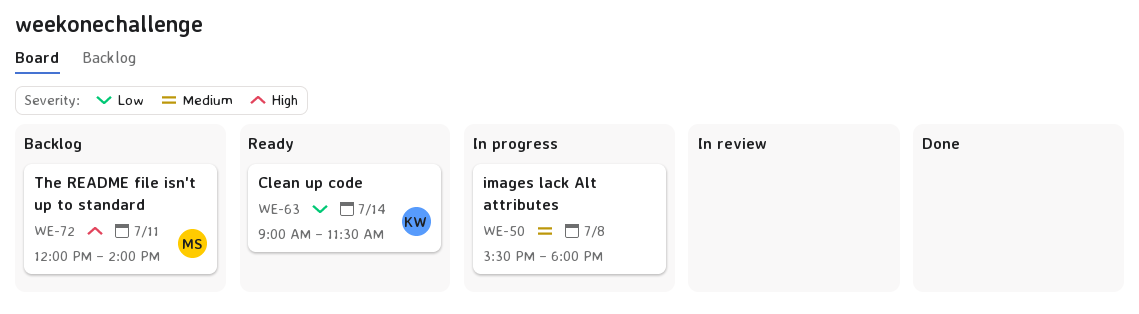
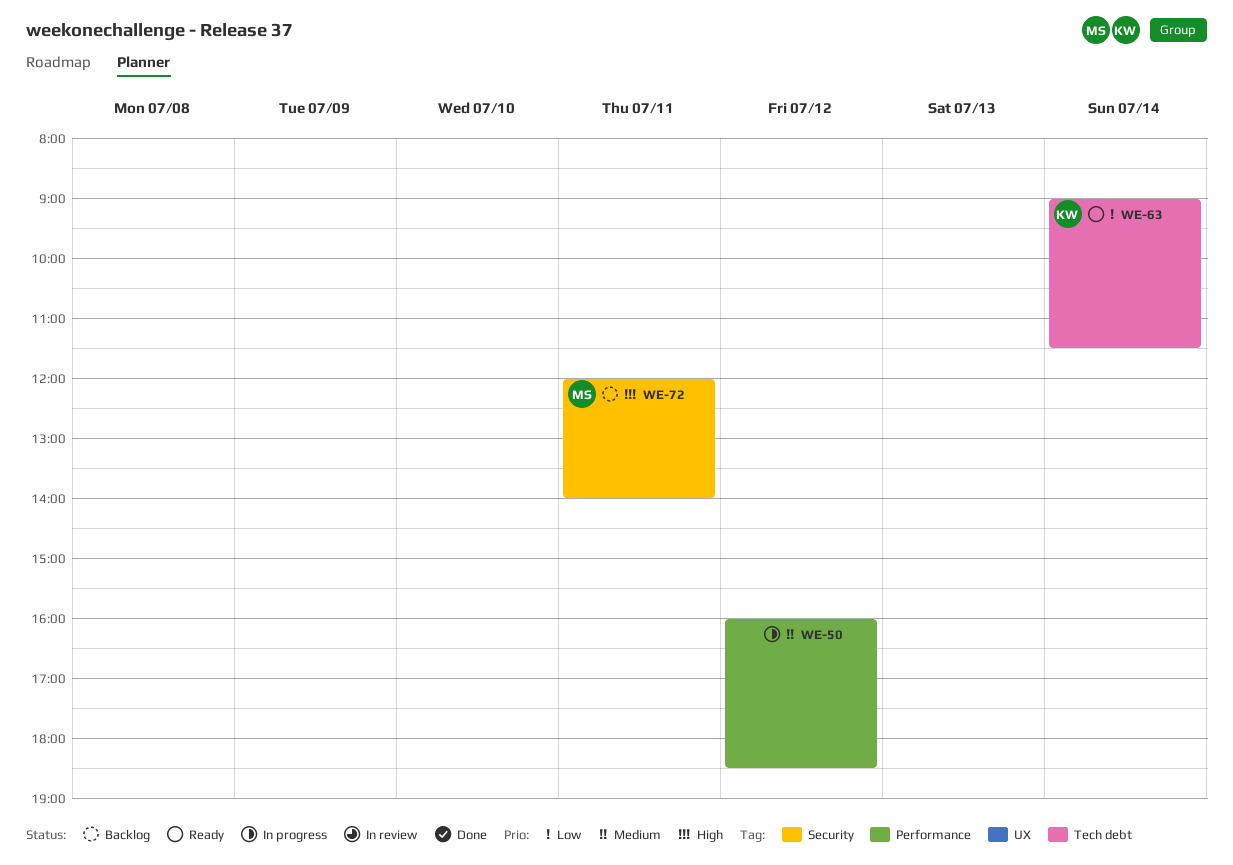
WE-50, day: Jul 8 -> Jul 12
WE-50, begins: 15:30 -> 16:00
WE-50, ends: 18:00 -> 18:30

